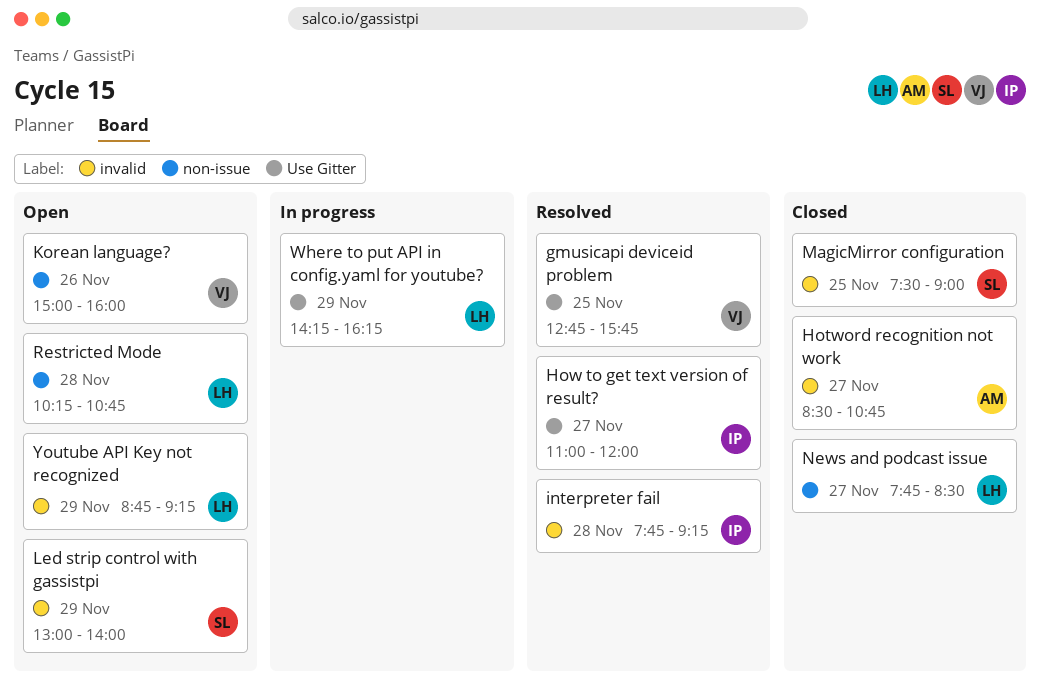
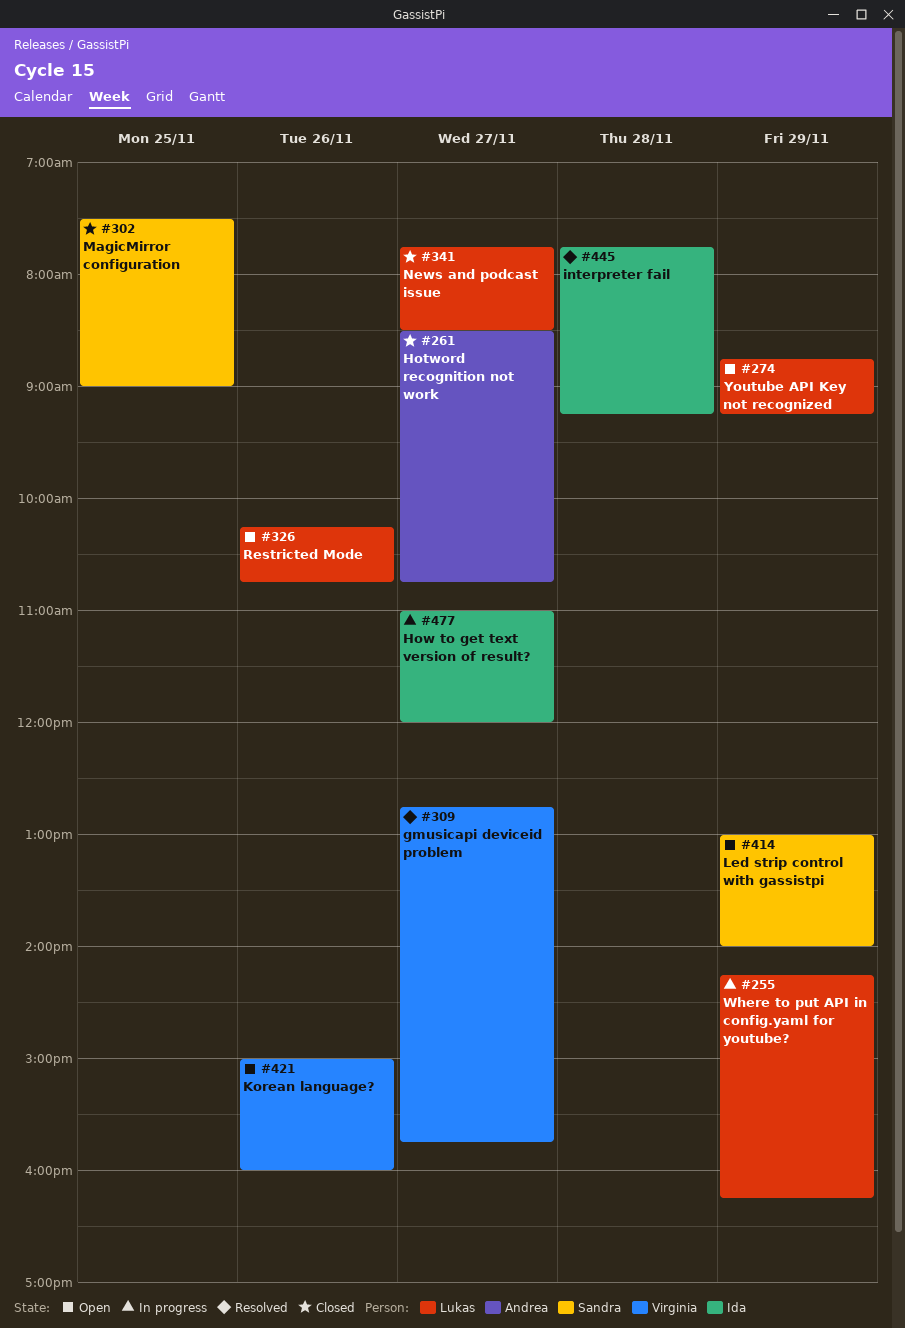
gmusicapi deviceid problem, day: Nov 25 -> Nov 27
How to get text version of result?, status: Resolved -> In progress
Restricted Mode, day: Nov 28 -> Nov 26

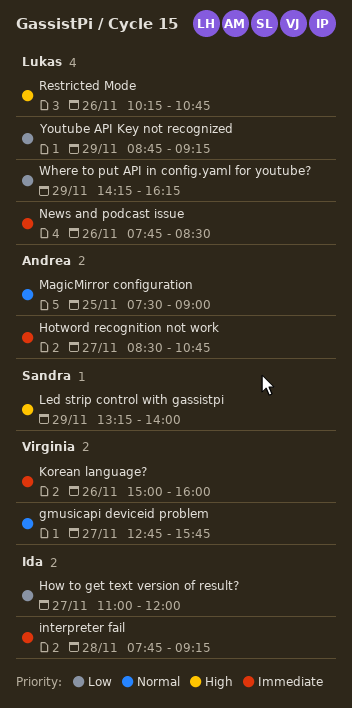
Led strip control with gassistpi, begins: 13:00 -> 13:15
MagicMirror configuration, owner: Sandra -> Andrea
News and podcast issue, day: Nov 27 -> Nov 26

